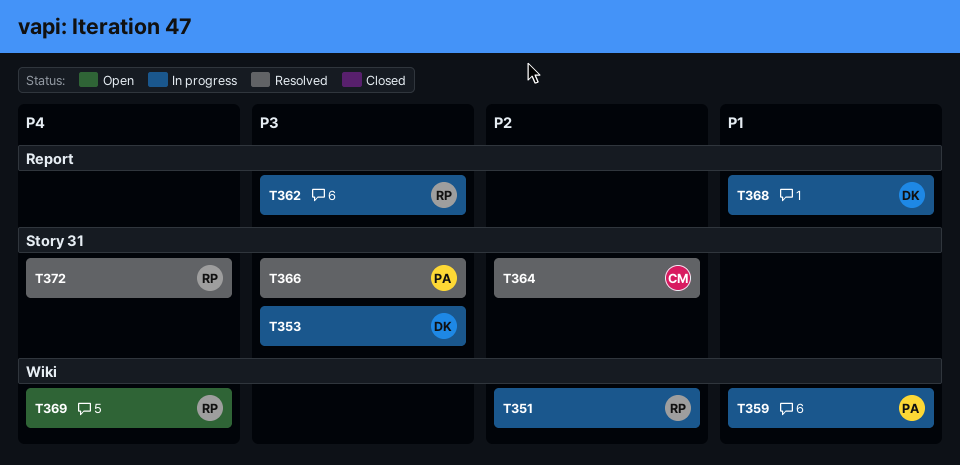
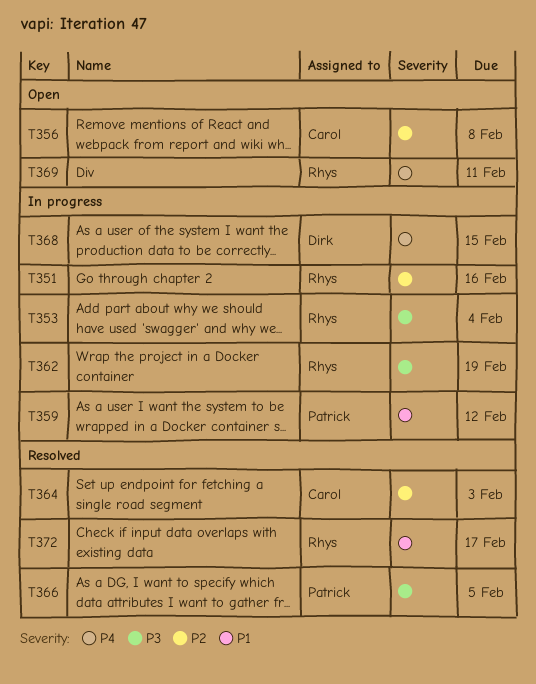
T353, owner: Dirk -> Rhys
T356: none -> present
T368, priority: P1 -> P4
T372, priority: P4 -> P1

